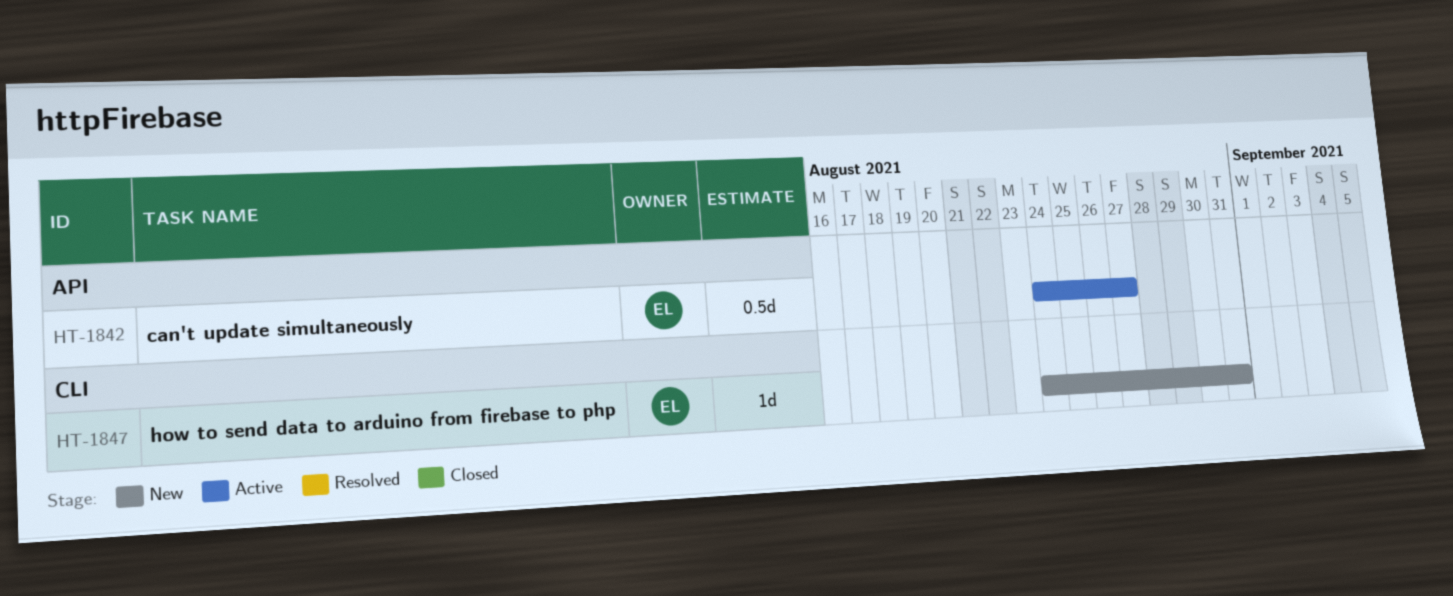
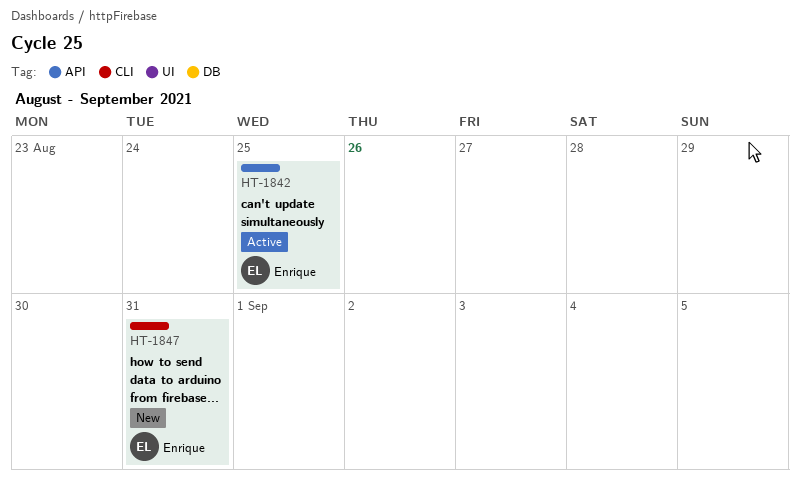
HT-1842, due: Aug 27 -> Aug 25

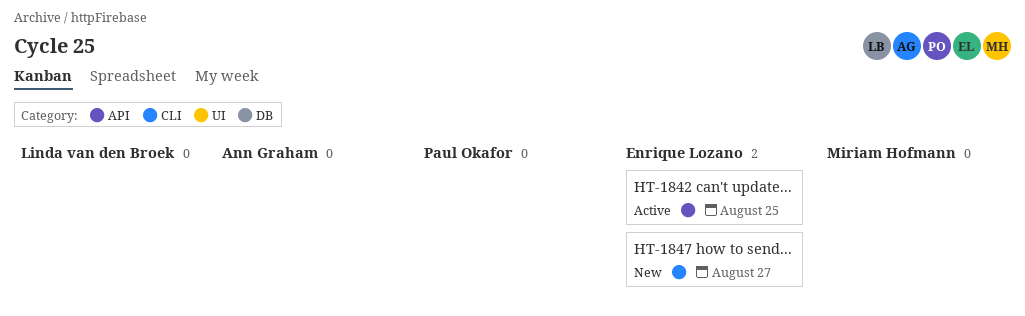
HT-1847, due: Aug 31 -> Aug 27

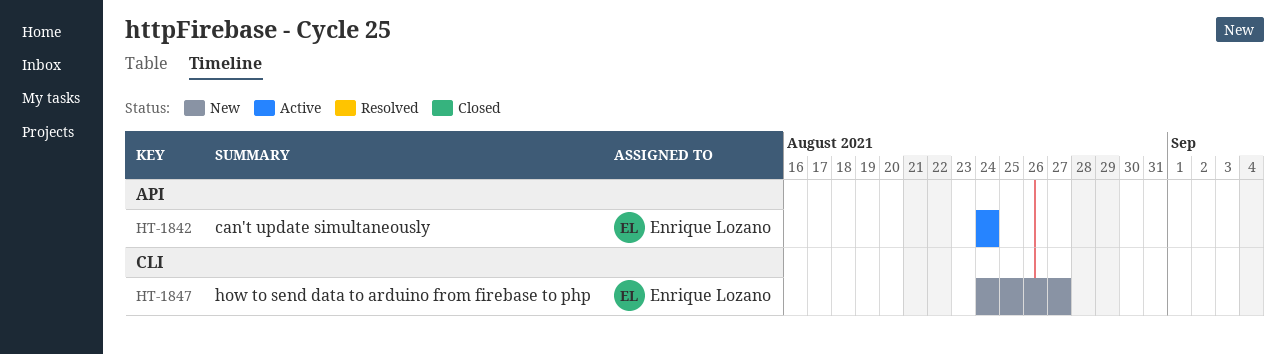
HT-1842, due: Aug 25 -> Aug 24

